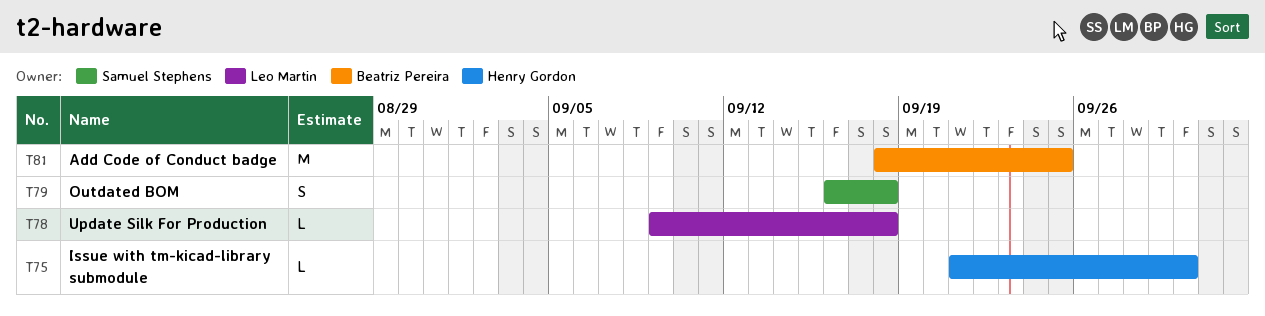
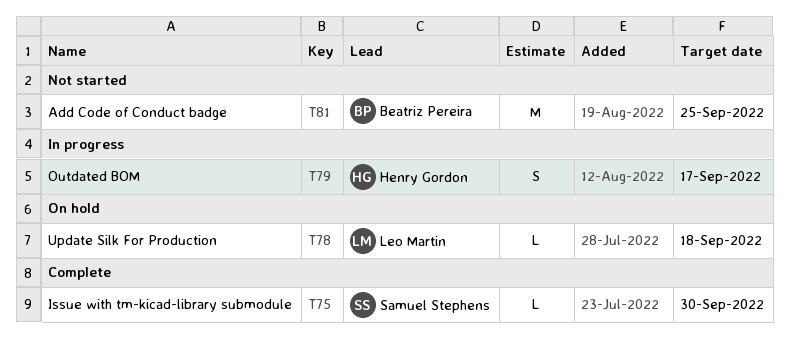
T75, owner: Henry Gordon -> Samuel Stephens
T79, owner: Samuel Stephens -> Henry Gordon
T79, due: Sep 18 -> Sep 17

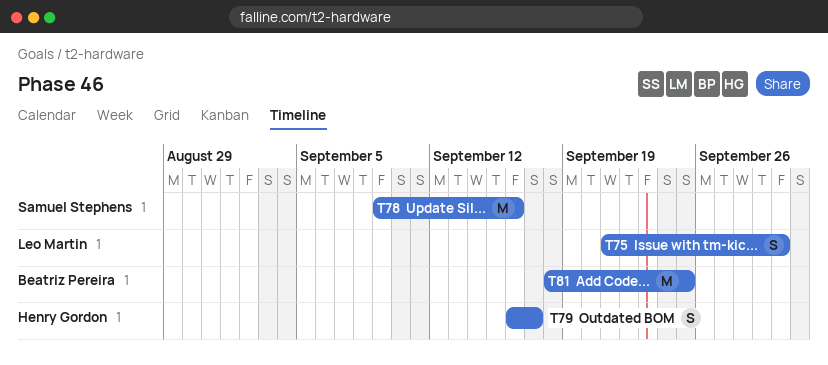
T75, owner: Samuel Stephens -> Leo Martin
T75, estimate: L -> S
T78, owner: Leo Martin -> Samuel Stephens
T78, estimate: L -> M
T78, due: Sep 18 -> Sep 16

